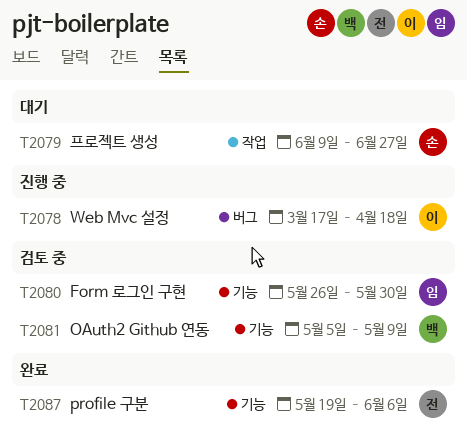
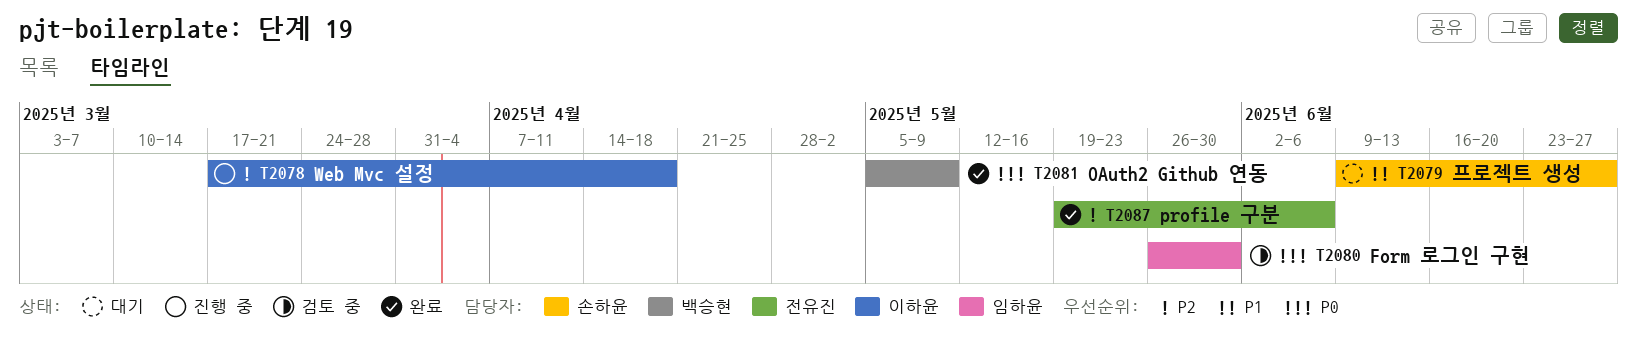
T2081, status: 검토 중 -> 완료

